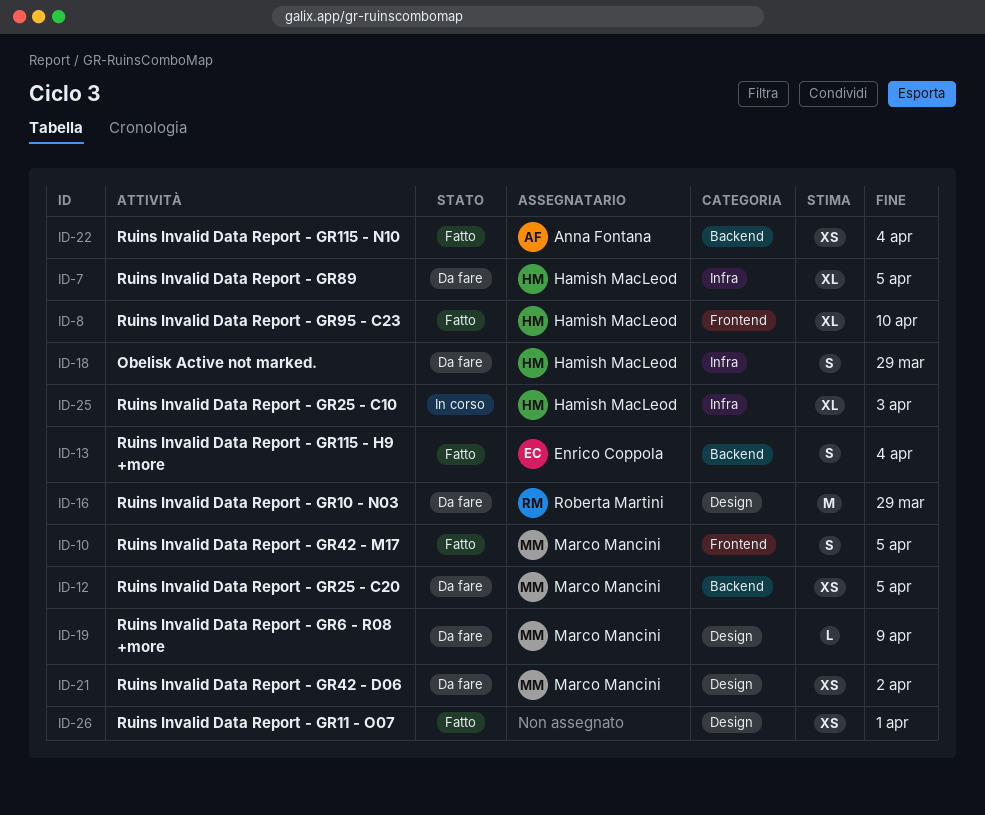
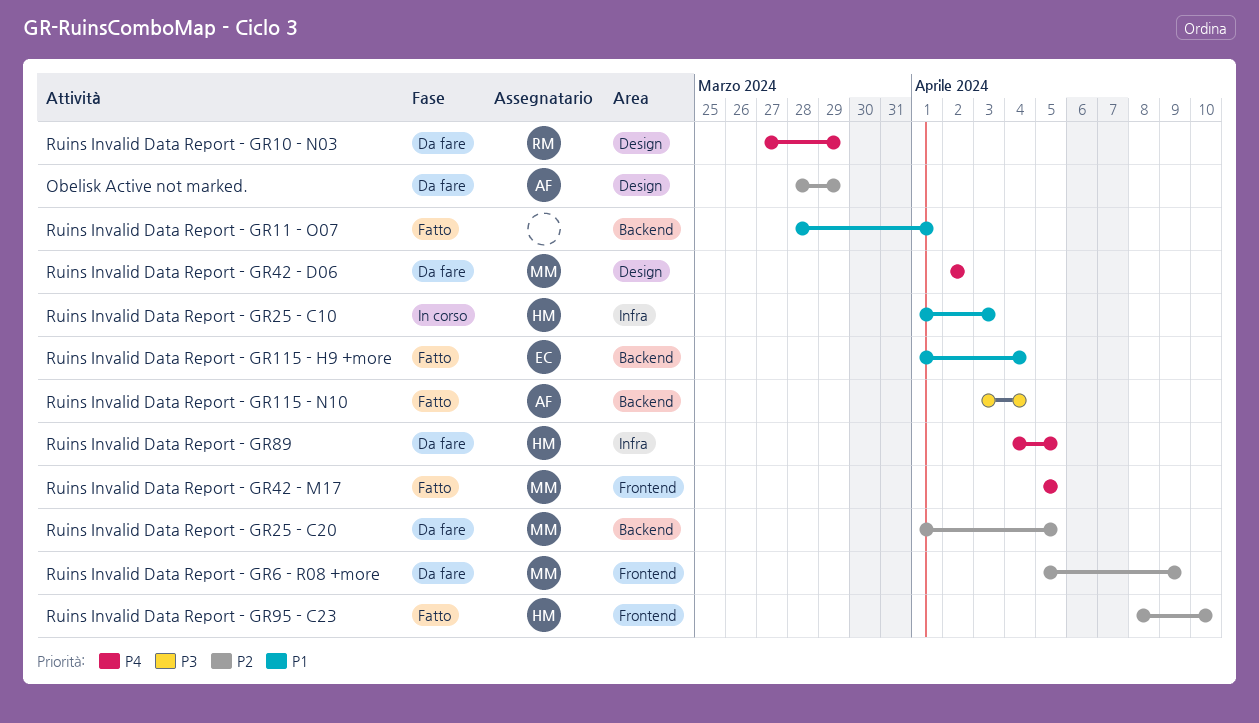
Obelisk Active not marked., owner: Hamish MacLeod -> Anna Fontana
Obelisk Active not marked., label: Infra -> Design
Ruins Invalid Data Report - GR11 - O07, label: Design -> Backend
Ruins Invalid Data Report - GR6 - R08 +more, label: Design -> Frontend

